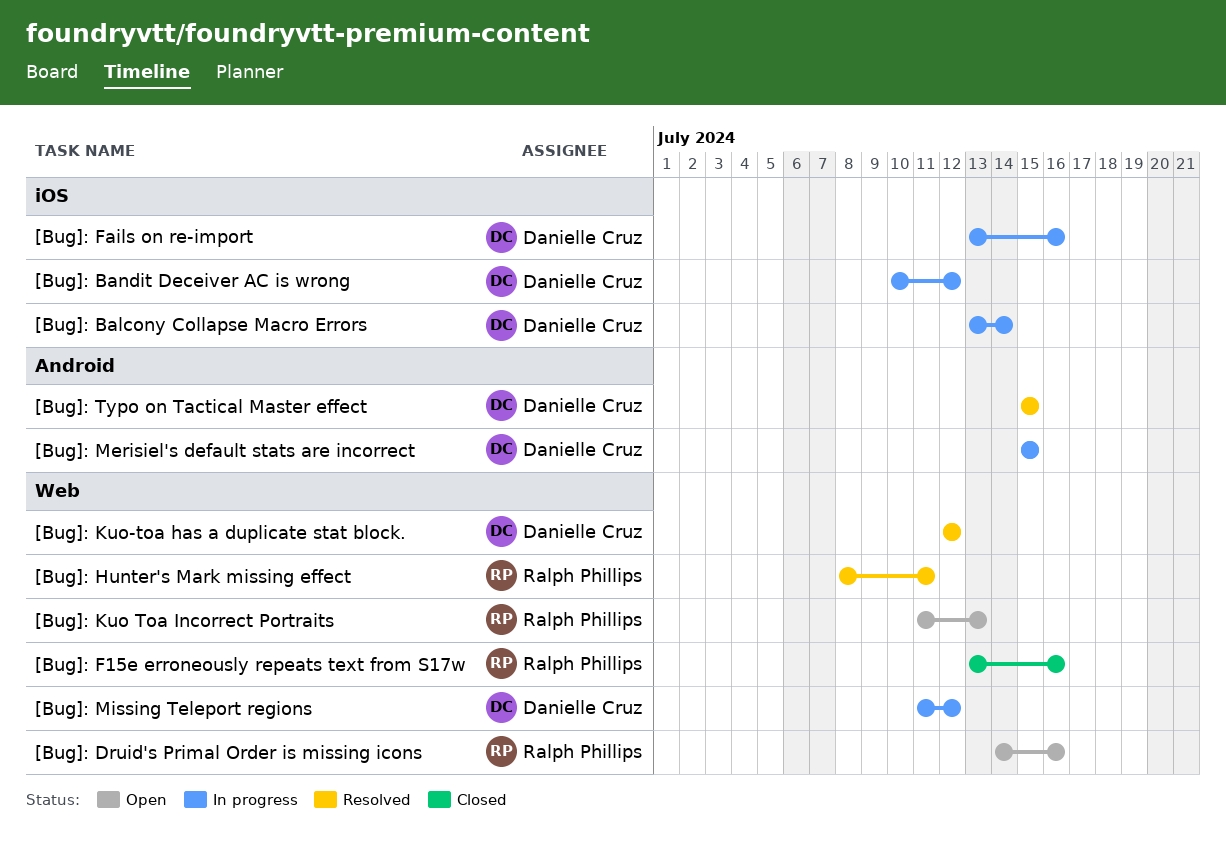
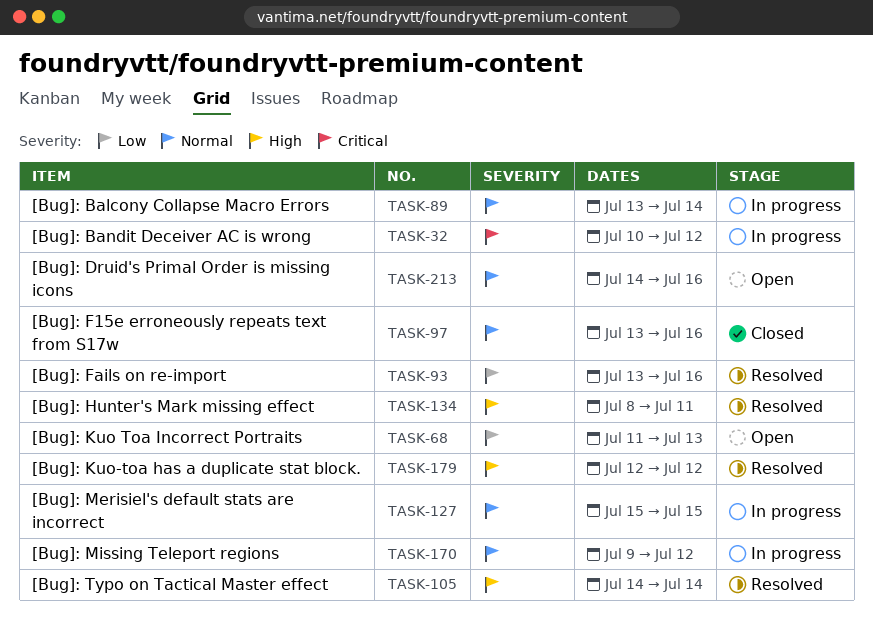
[Bug]: Fails on re-import, status: In progress -> Resolved
[Bug]: Missing Teleport regions, start: Jul 11 -> Jul 9
[Bug]: Typo on Tactical Master effect, start: Jul 15 -> Jul 14
[Bug]: Typo on Tactical Master effect, due: Jul 15 -> Jul 14

